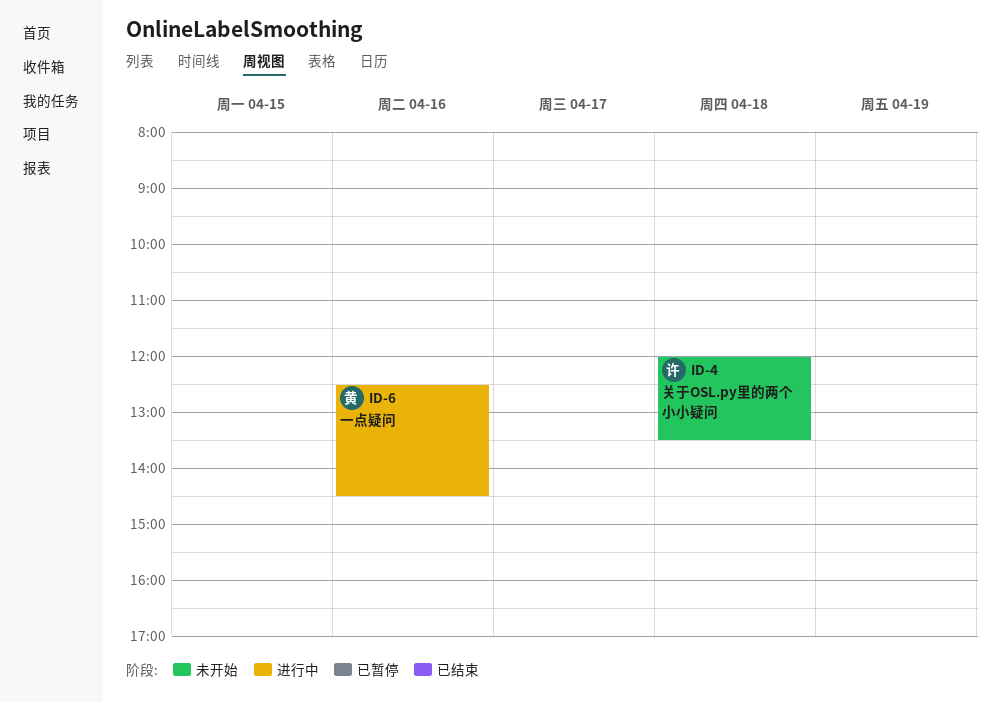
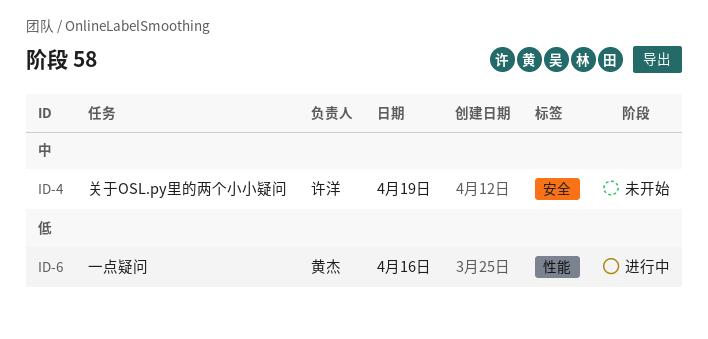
ID-4, day: Apr 18 -> Apr 19

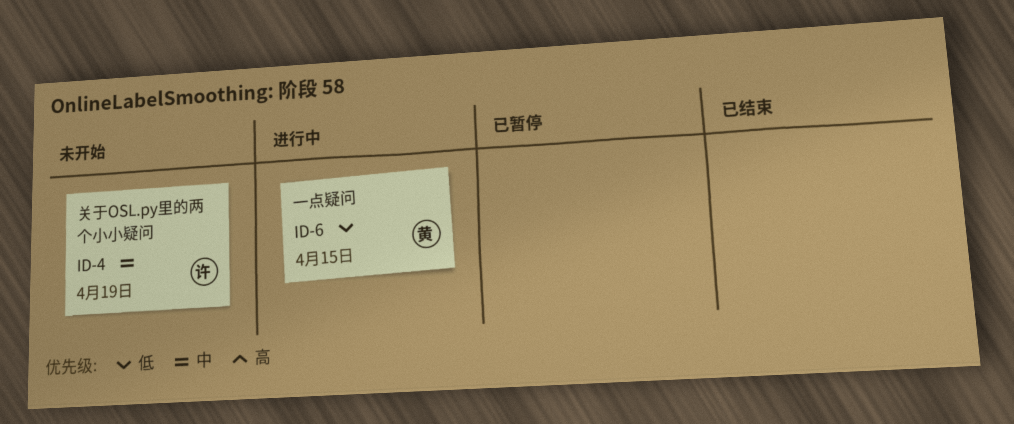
ID-6, day: Apr 16 -> Apr 15

